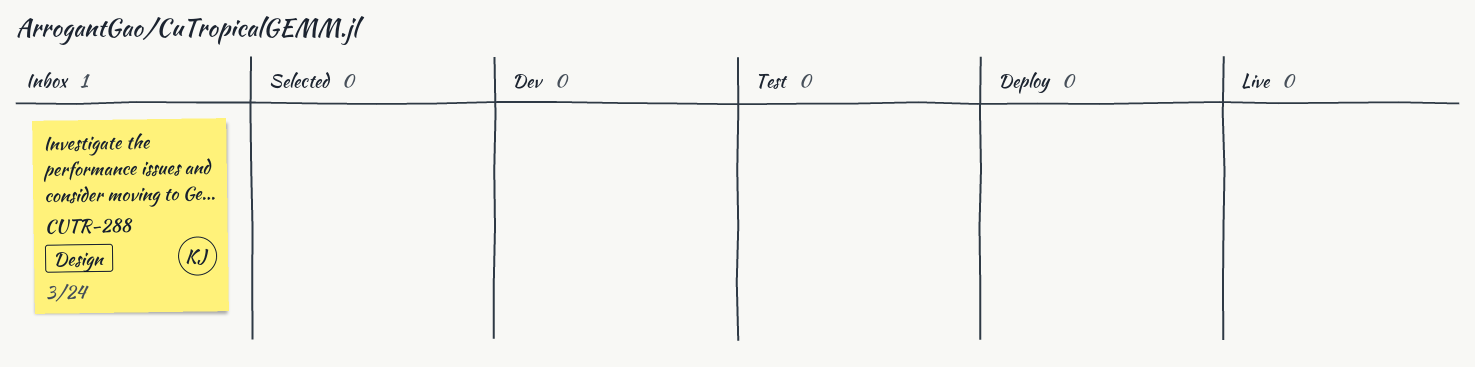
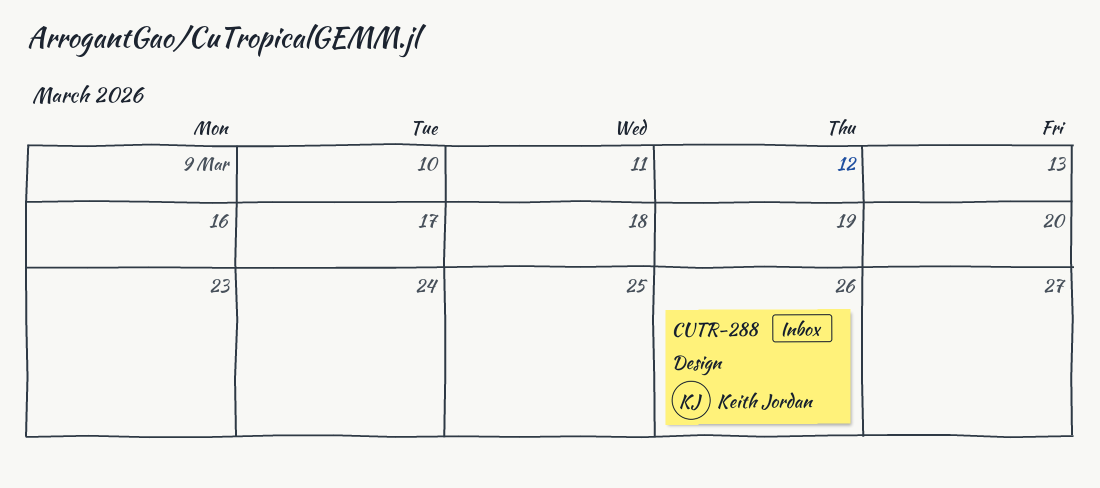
CUTR-288, due: Mar 24 -> Mar 26

